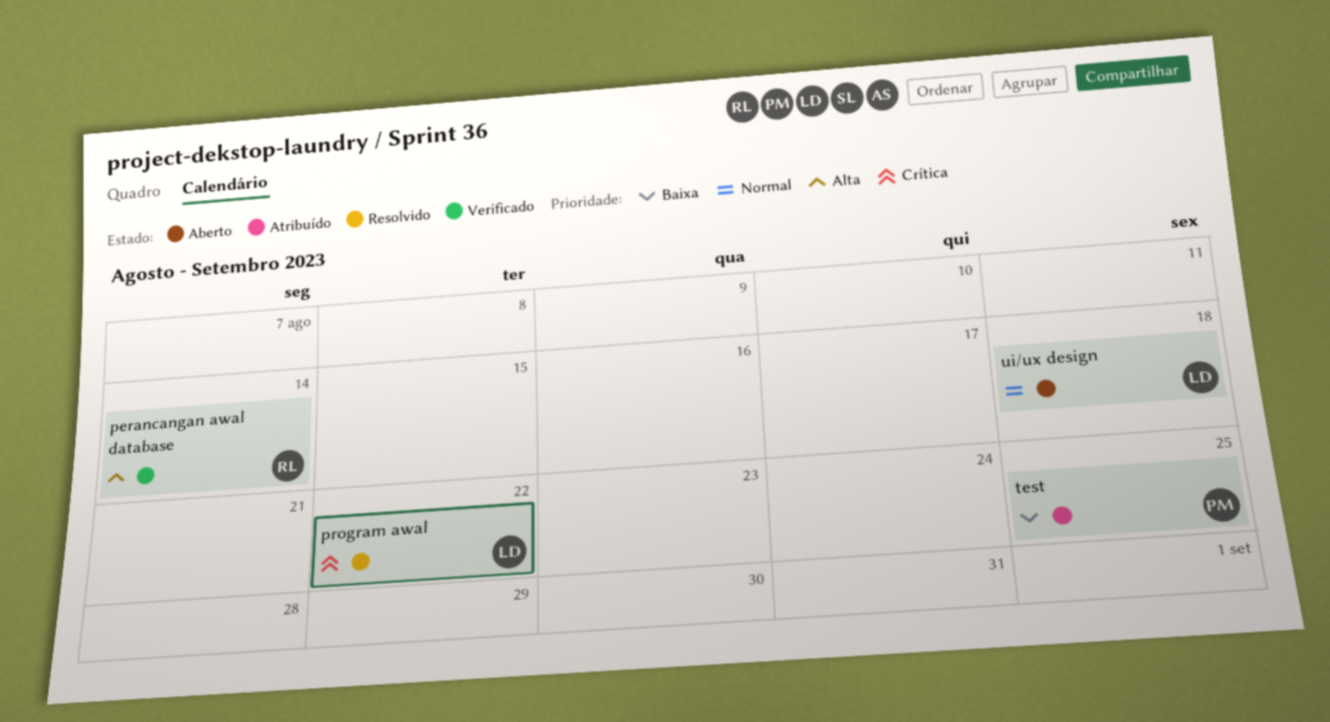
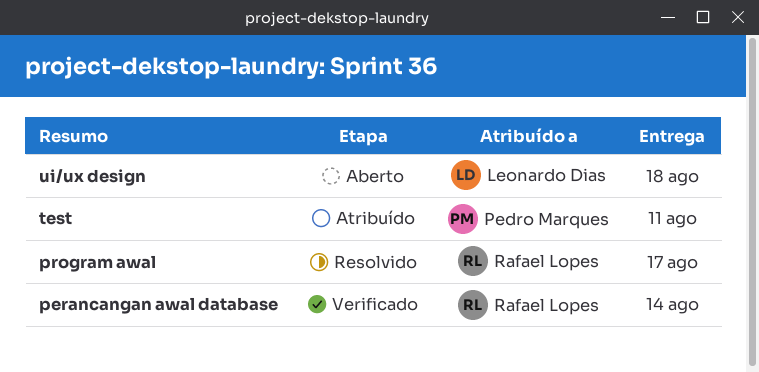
program awal, owner: Leonardo Dias -> Rafael Lopes
program awal, due: Aug 22 -> Aug 17
test, due: Aug 25 -> Aug 11

